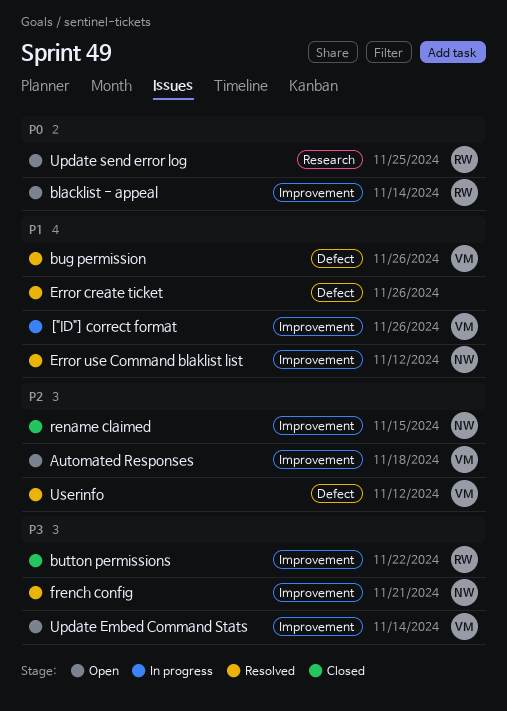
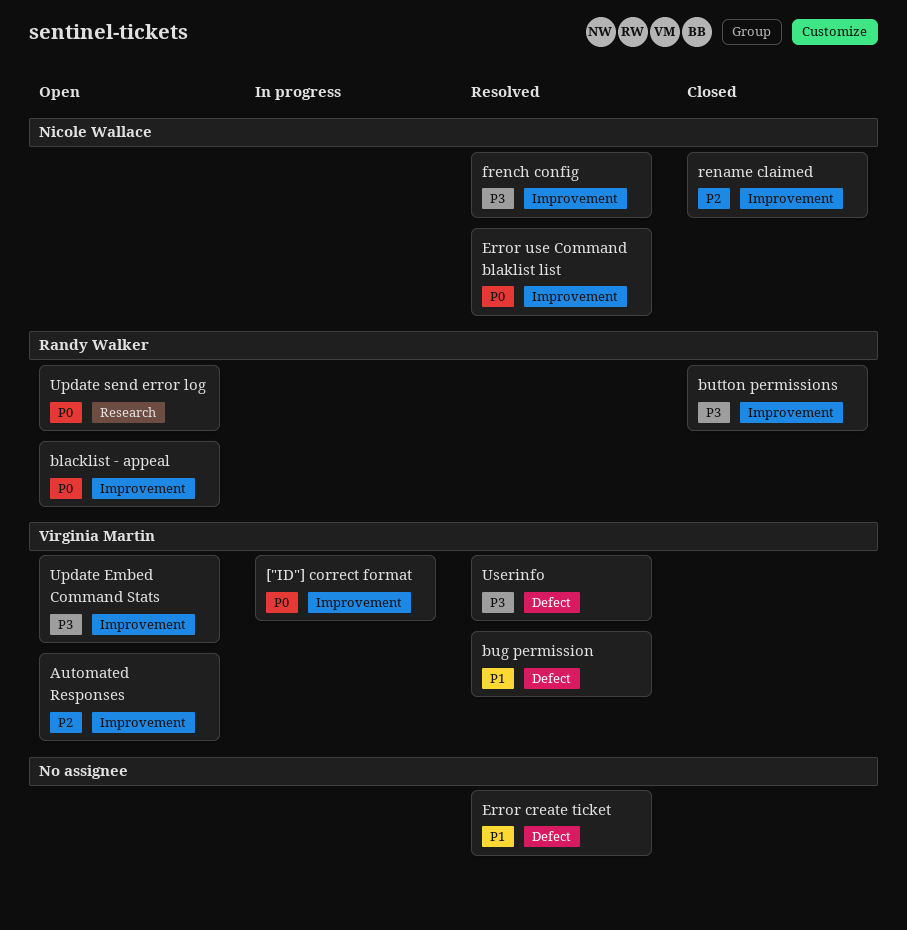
["ID"] correct format, priority: P1 -> P0
Error use Command blaklist list, priority: P1 -> P0
Userinfo, priority: P2 -> P3

